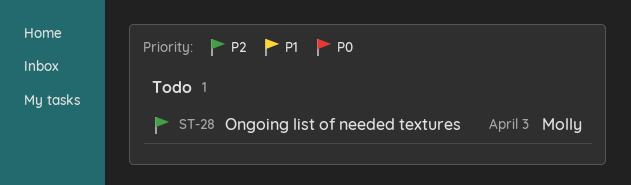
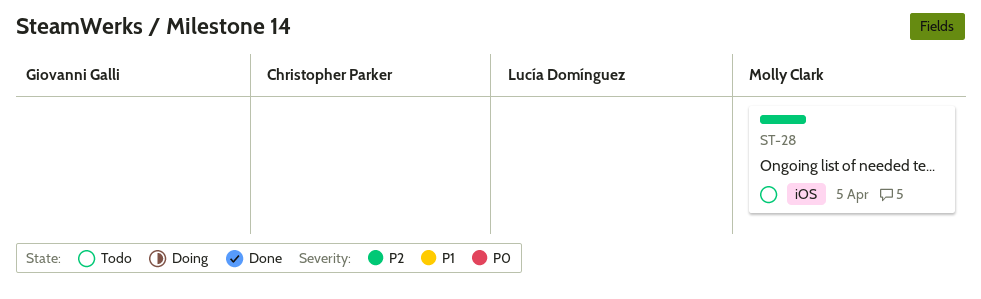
ST-28, due: Apr 3 -> Apr 5

